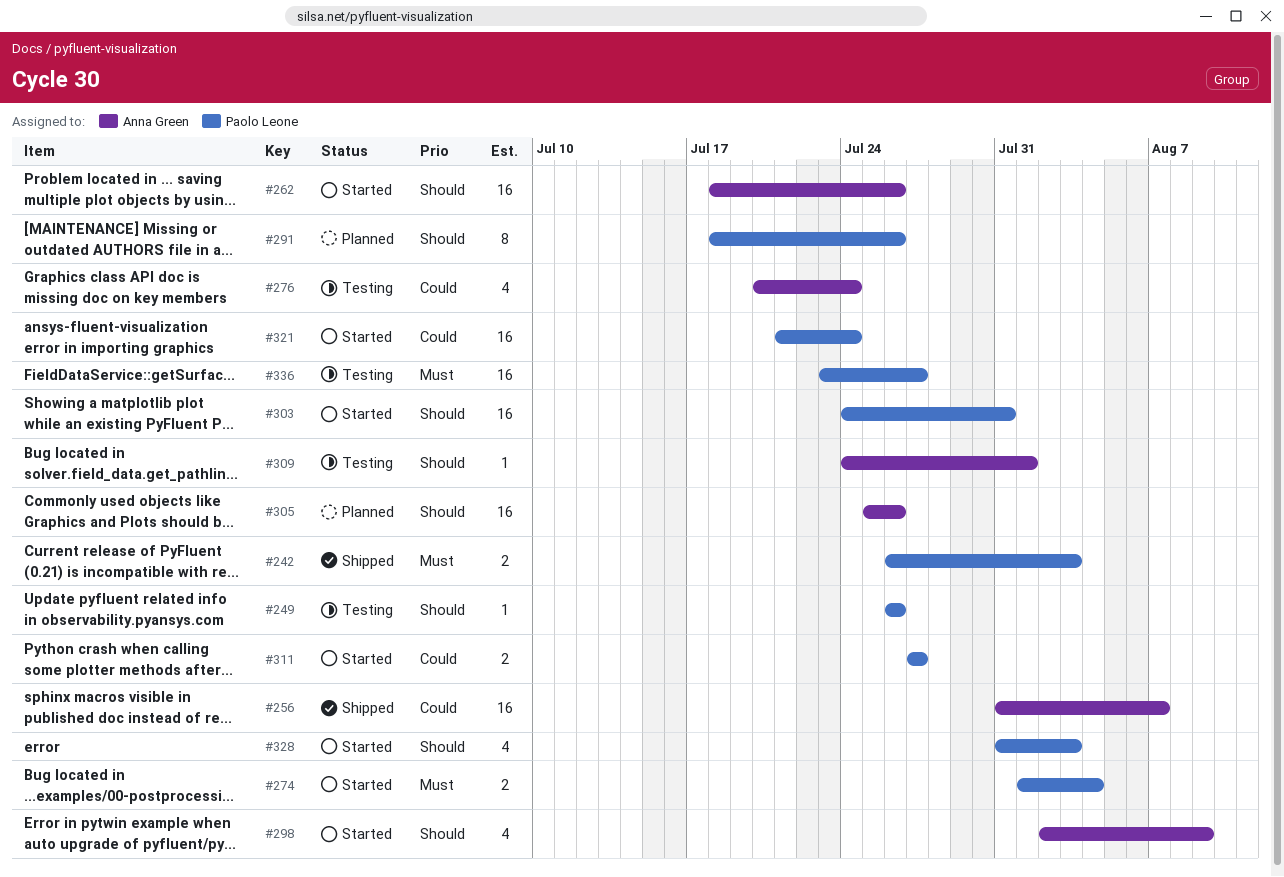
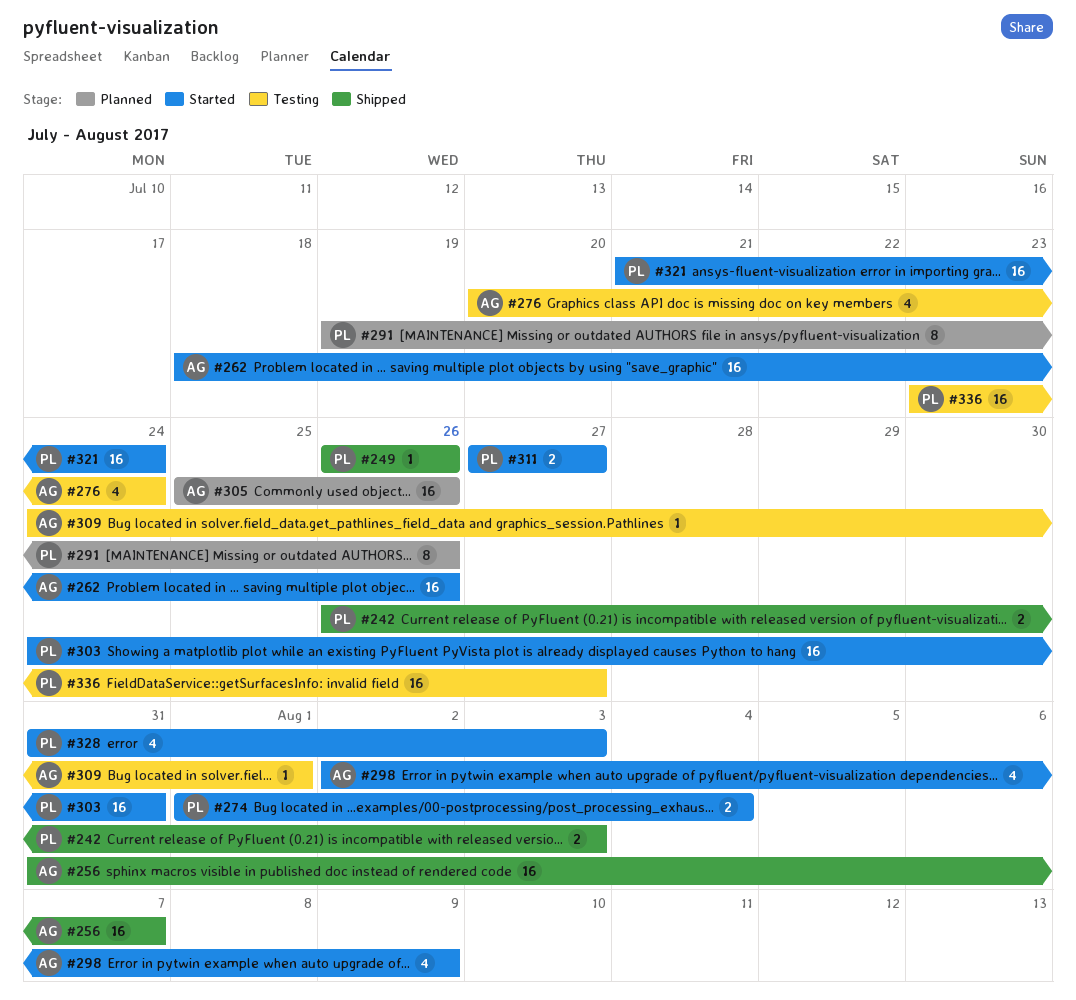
#249, status: Testing -> Shipped
#291, start: Jul 18 -> Jul 19

